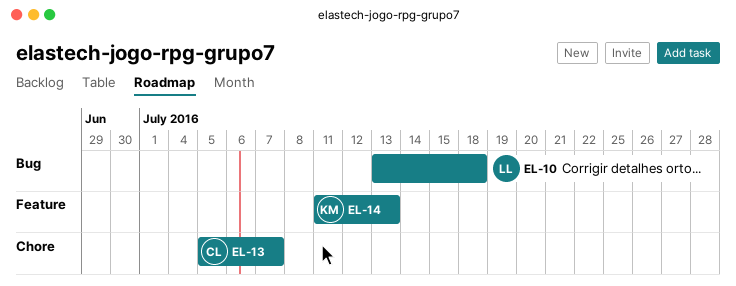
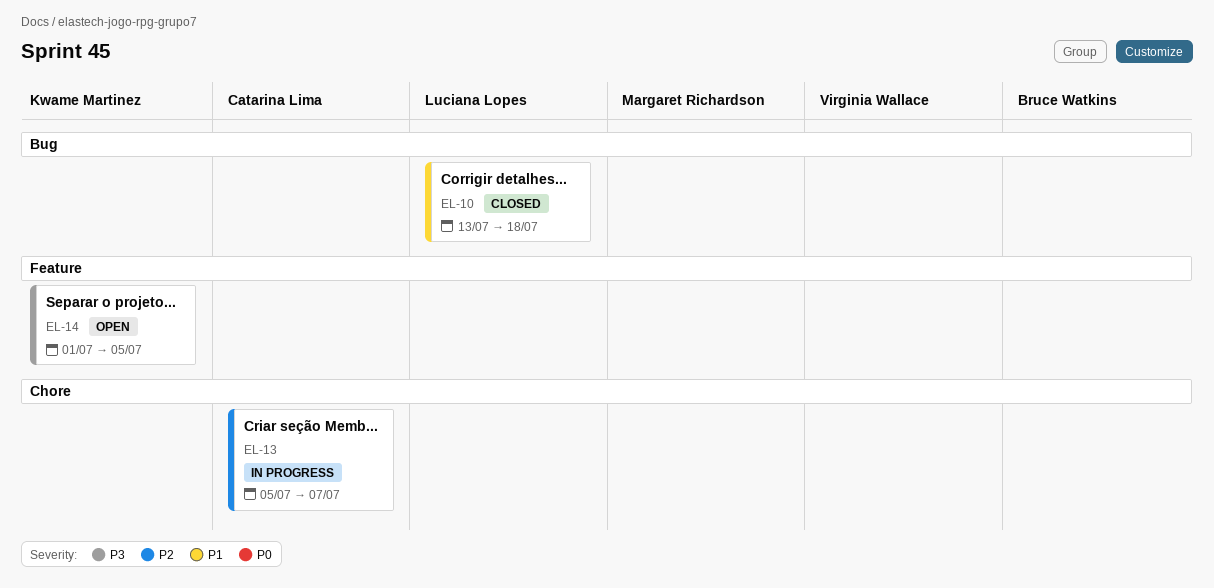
EL-14, start: Jul 11 -> Jul 1
EL-14, due: Jul 13 -> Jul 5

